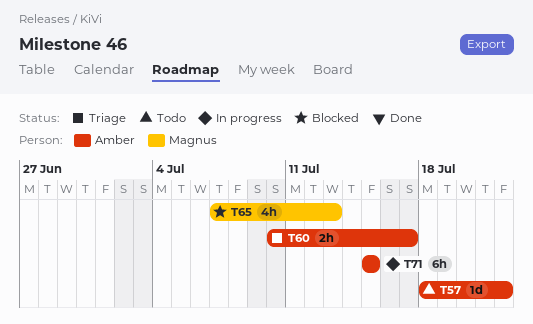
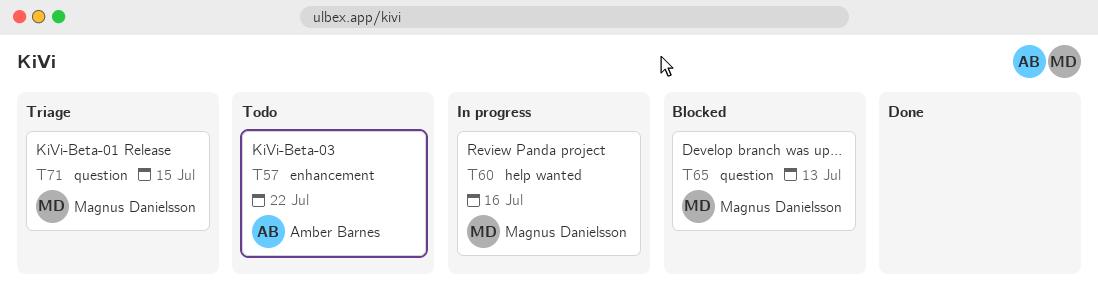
T60, status: Triage -> In progress
T60, owner: Amber Barnes -> Magnus Danielsson
T60, due: Jul 17 -> Jul 16
T71, status: In progress -> Triage
T71, owner: Amber Barnes -> Magnus Danielsson

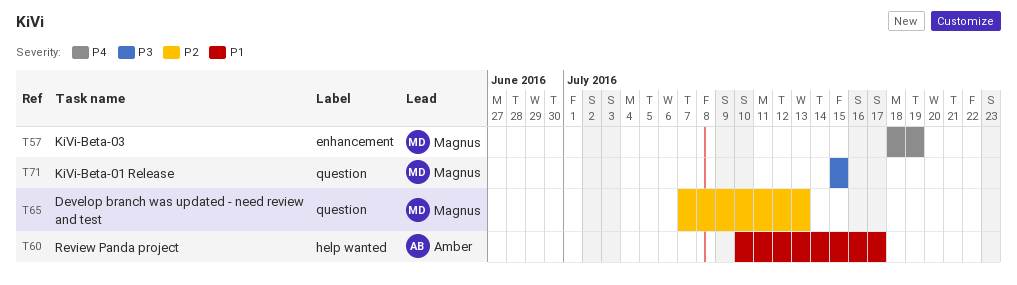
T57, owner: Amber Barnes -> Magnus Danielsson
T57, due: Jul 22 -> Jul 19
T60, owner: Magnus Danielsson -> Amber Barnes
T60, due: Jul 16 -> Jul 17

